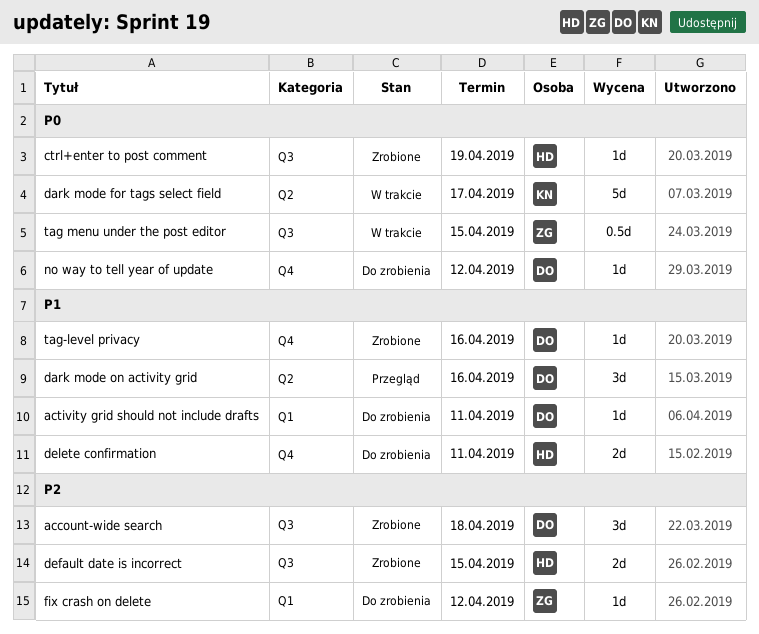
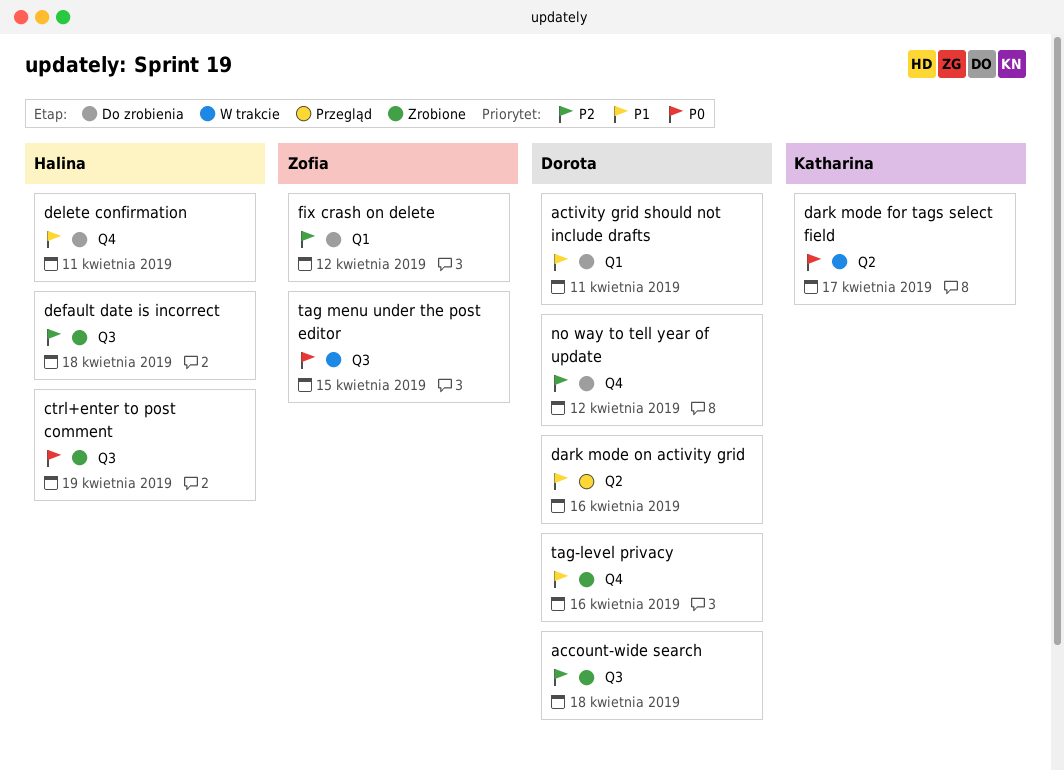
default date is incorrect, due: Apr 15 -> Apr 18
no way to tell year of update, priority: P0 -> P2

